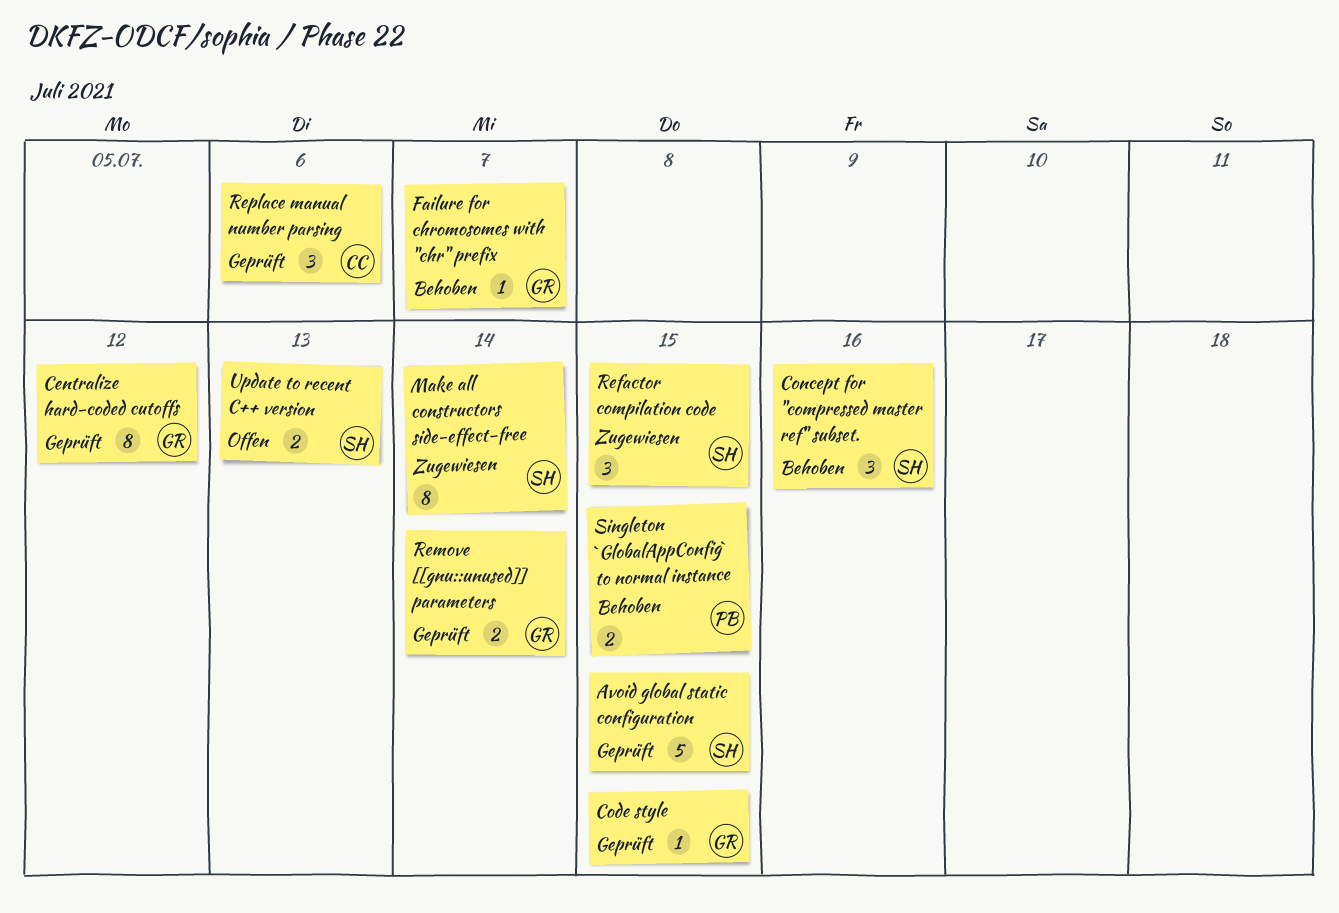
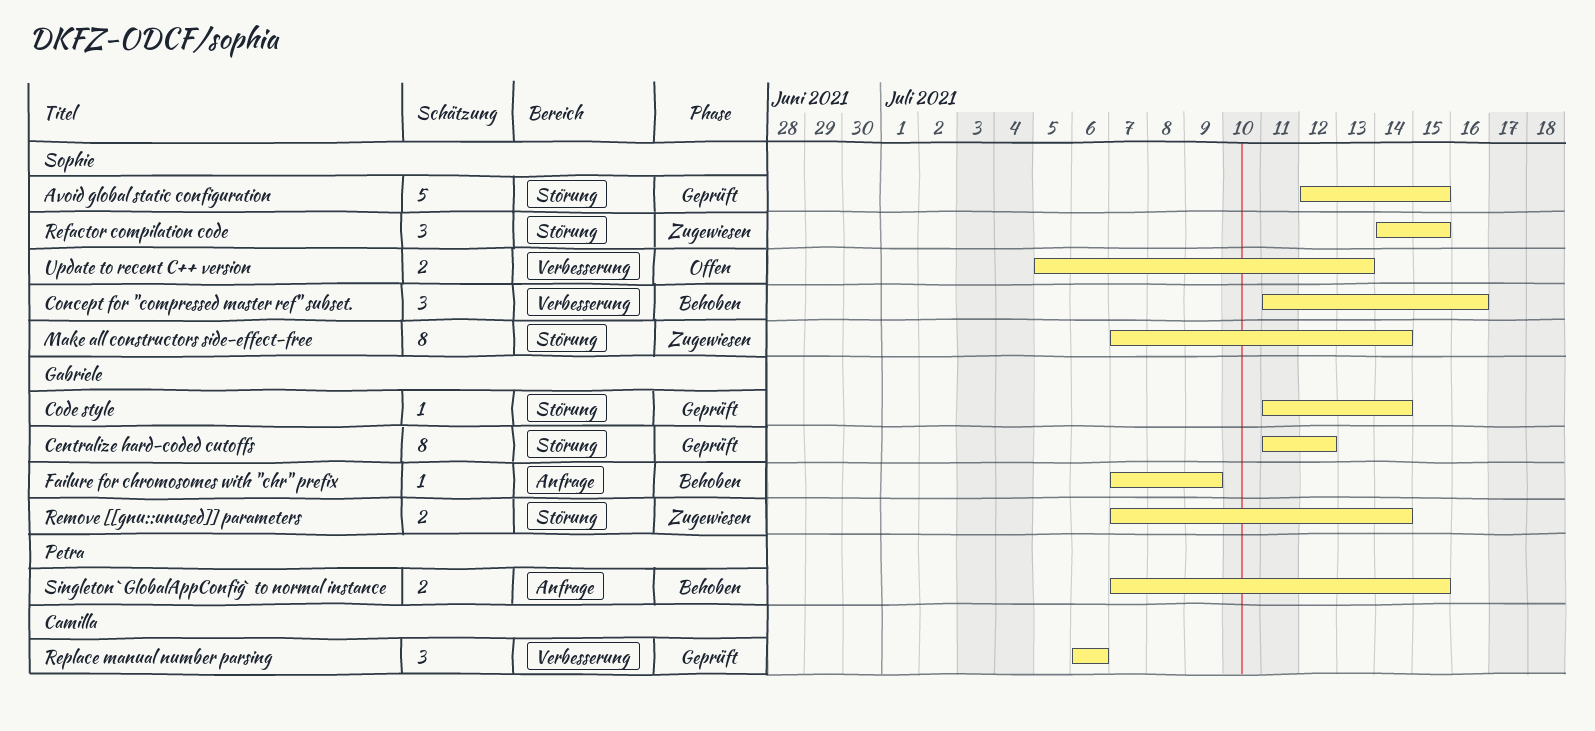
Code style, due: Jul 15 -> Jul 14
Failure for chromosomes with "chr" prefix, due: Jul 7 -> Jul 9
Remove [[gnu::unused]] parameters, status: Geprüft -> Zugewiesen

